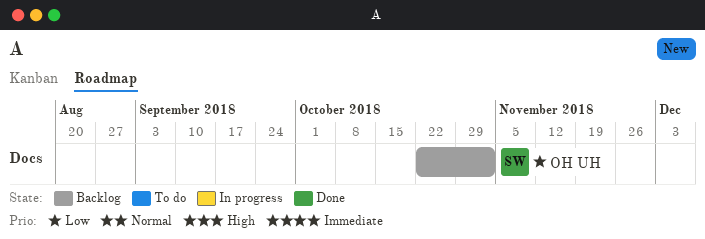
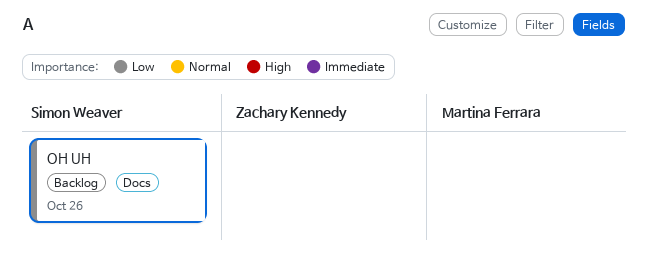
OH UH, due: Nov 2 -> Oct 26

